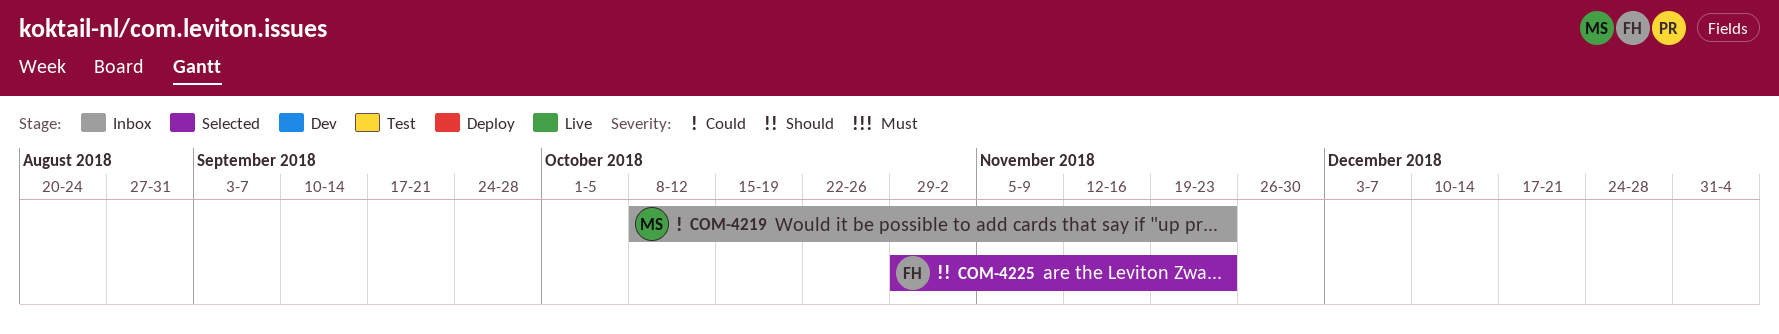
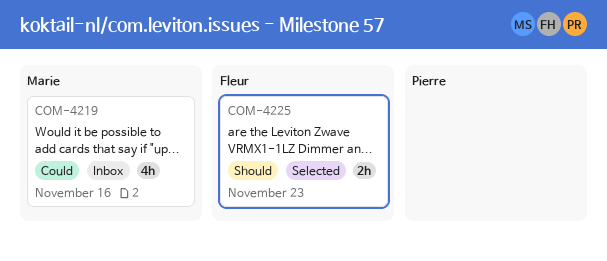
COM-4219, due: Nov 23 -> Nov 16

